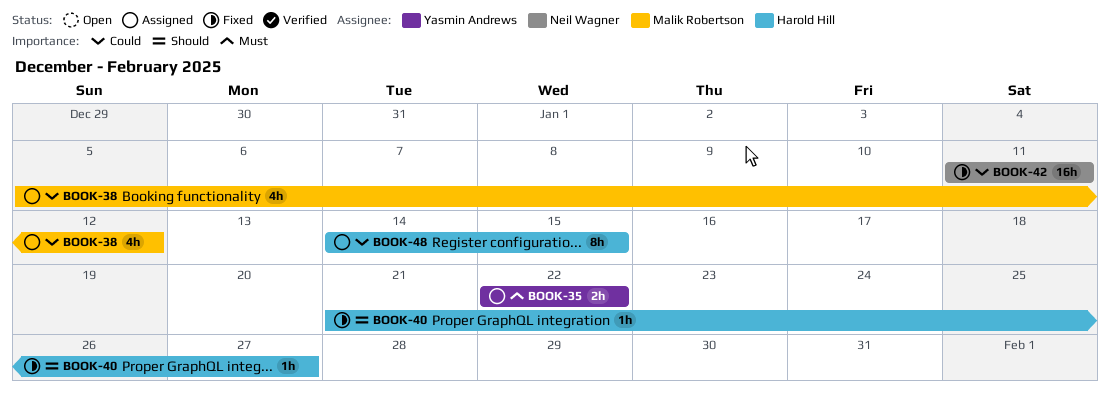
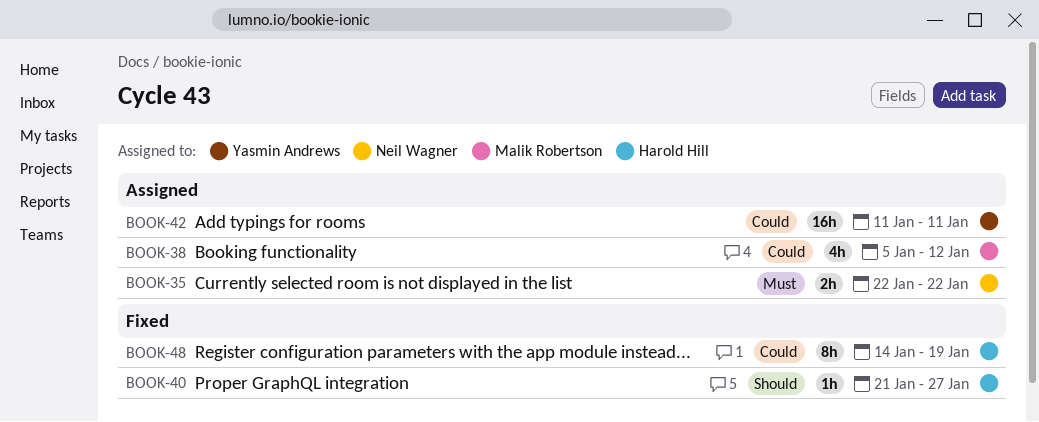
BOOK-35, owner: Yasmin Andrews -> Neil Wagner
BOOK-42, status: Fixed -> Assigned
BOOK-42, owner: Neil Wagner -> Yasmin Andrews
BOOK-48, status: Assigned -> Fixed
BOOK-48, due: Jan 15 -> Jan 19

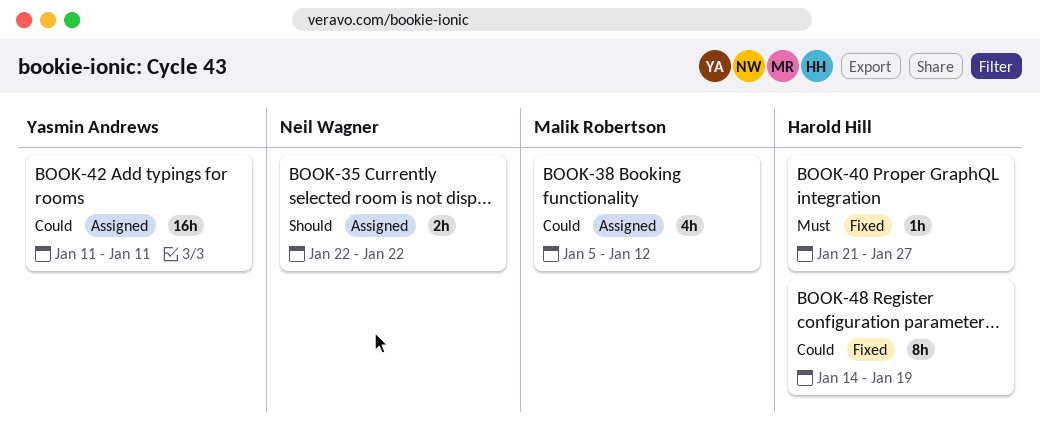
BOOK-35, priority: Must -> Should
BOOK-40, priority: Should -> Must

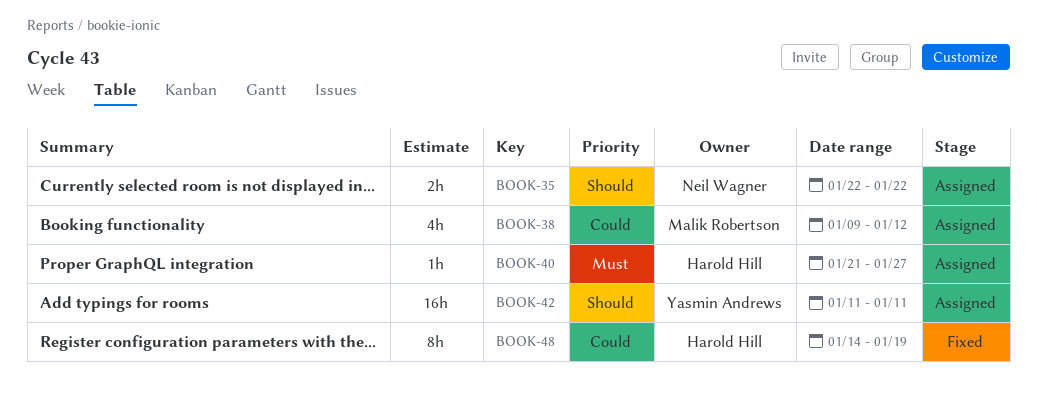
BOOK-38, start: Jan 5 -> Jan 9
BOOK-40, status: Fixed -> Assigned
BOOK-42, priority: Could -> Should

